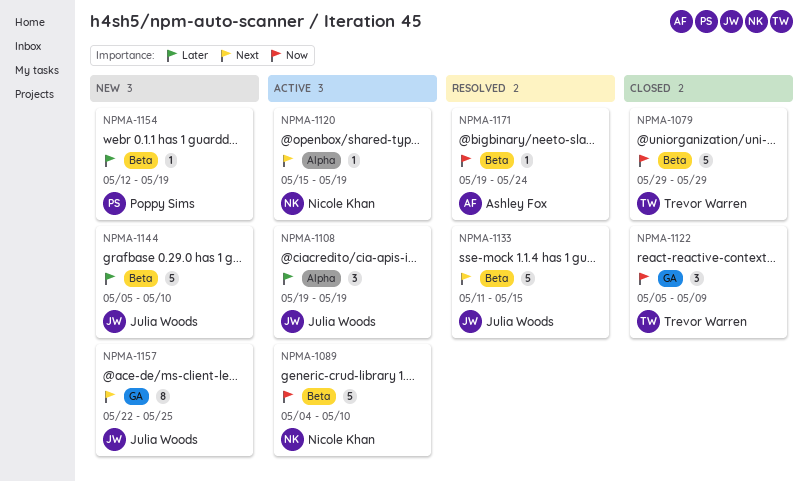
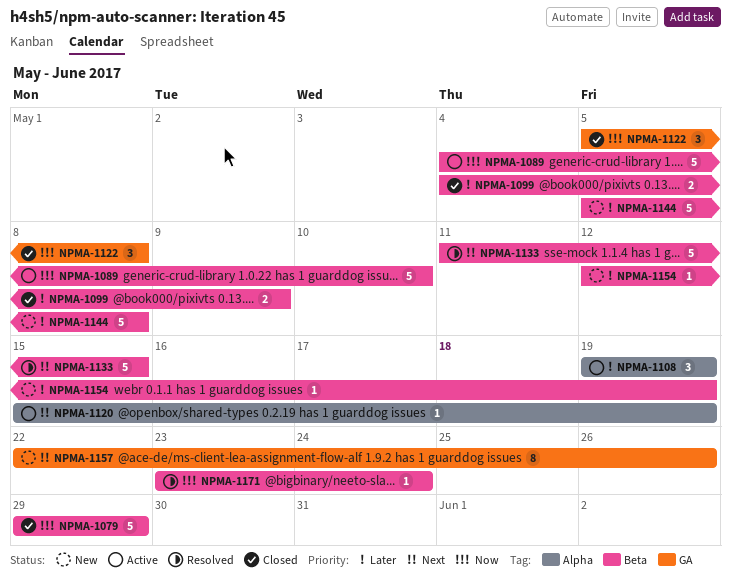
NPMA-1099: none -> present
NPMA-1122, due: May 9 -> May 8
NPMA-1144, due: May 10 -> May 8
NPMA-1157, due: May 25 -> May 26
NPMA-1171, start: May 19 -> May 23

